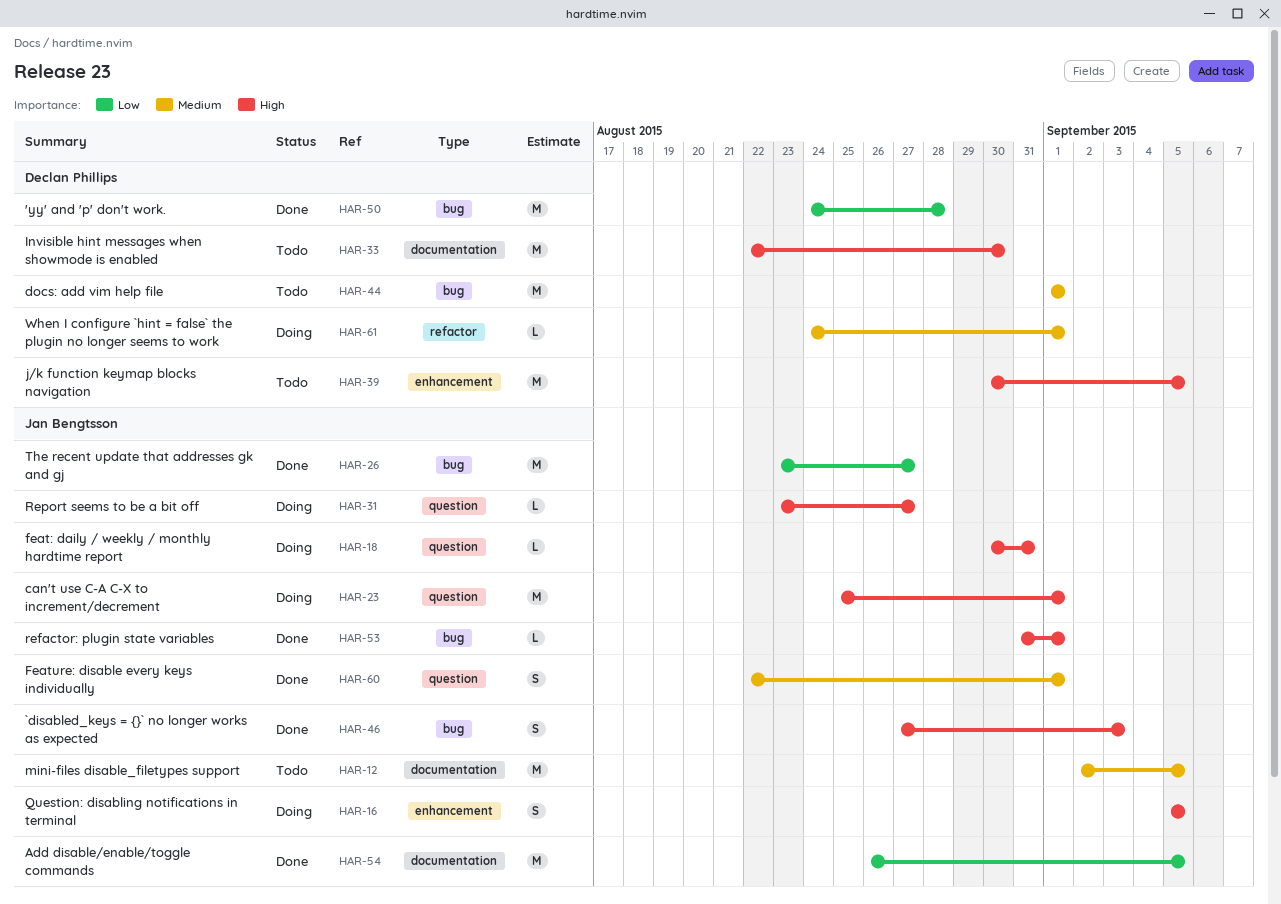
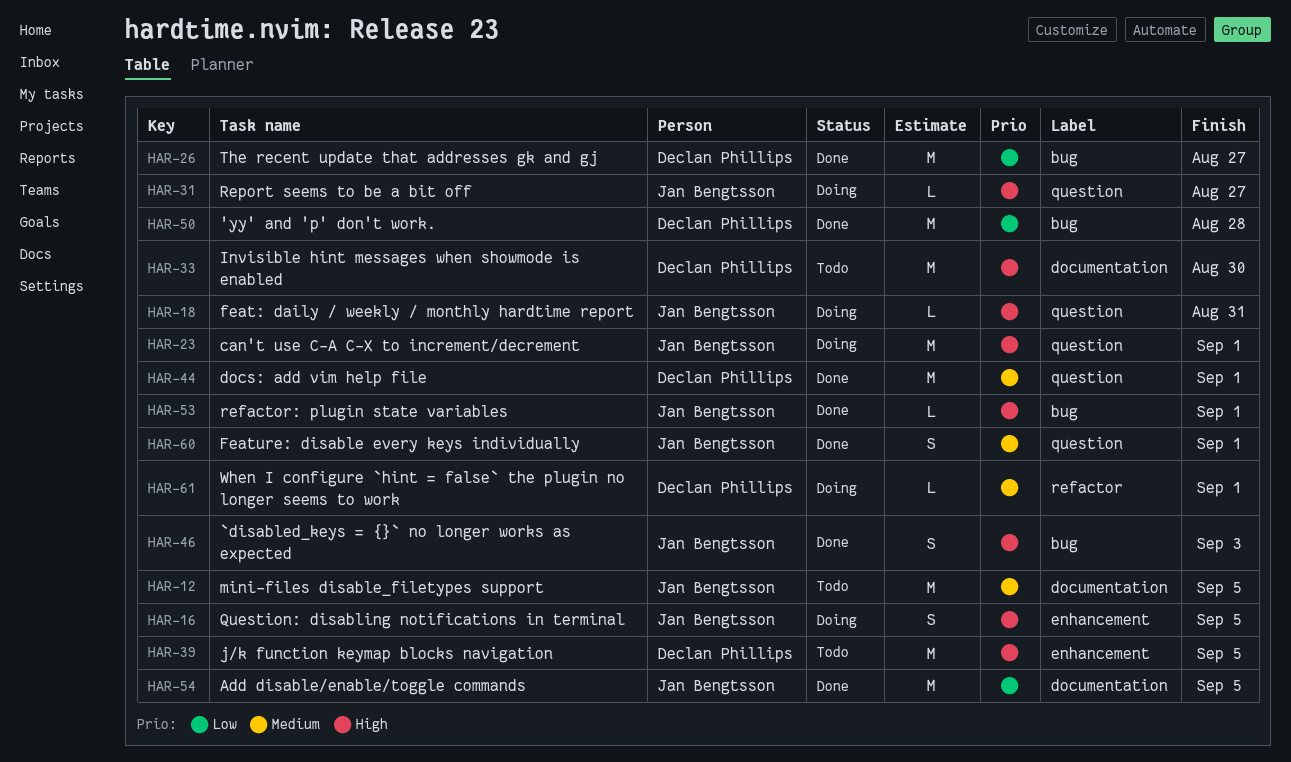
HAR-26, owner: Jan Bengtsson -> Declan Phillips
HAR-44, status: Todo -> Done
HAR-44, label: bug -> question

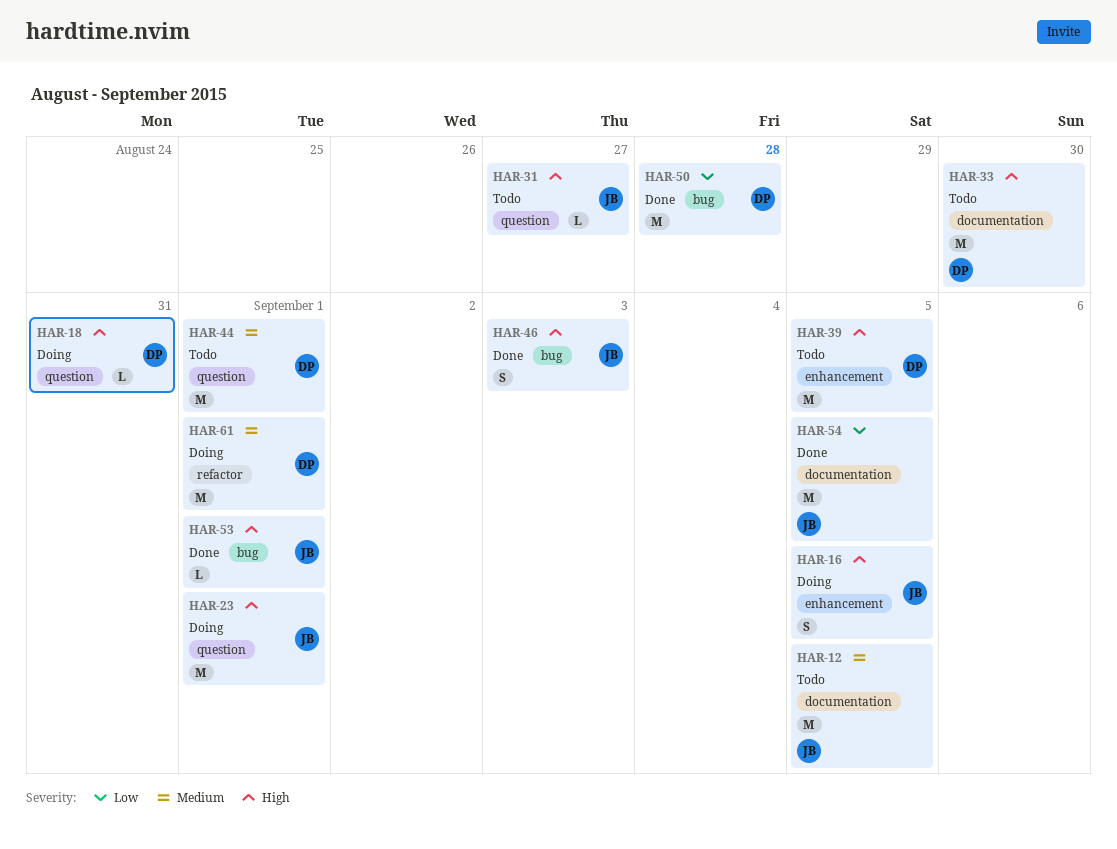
HAR-18, owner: Jan Bengtsson -> Declan Phillips
HAR-26: present -> none
HAR-31, status: Doing -> Todo
HAR-44, status: Done -> Todo
HAR-60: present -> none
HAR-61, estimate: L -> M

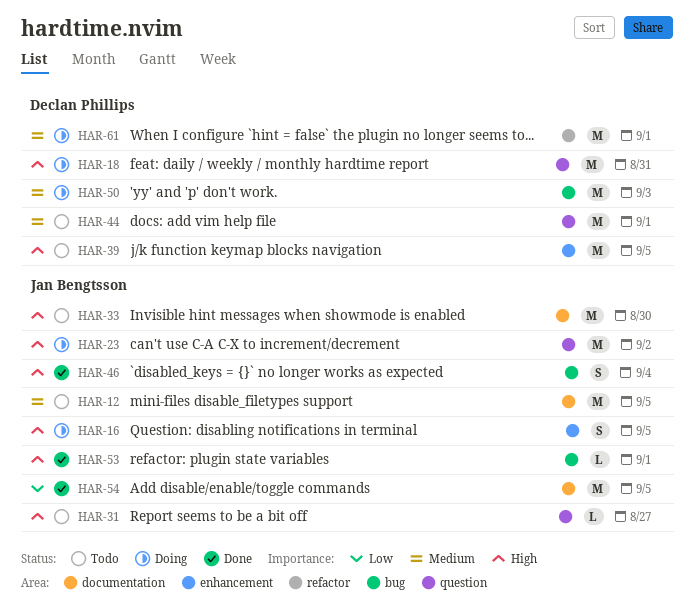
HAR-18, estimate: L -> M
HAR-23, due: Sep 1 -> Sep 2
HAR-33, owner: Declan Phillips -> Jan Bengtsson
HAR-46, due: Sep 3 -> Sep 4
HAR-50, status: Done -> Doing
HAR-50, priority: Low -> Medium
HAR-50, due: Aug 28 -> Sep 3

